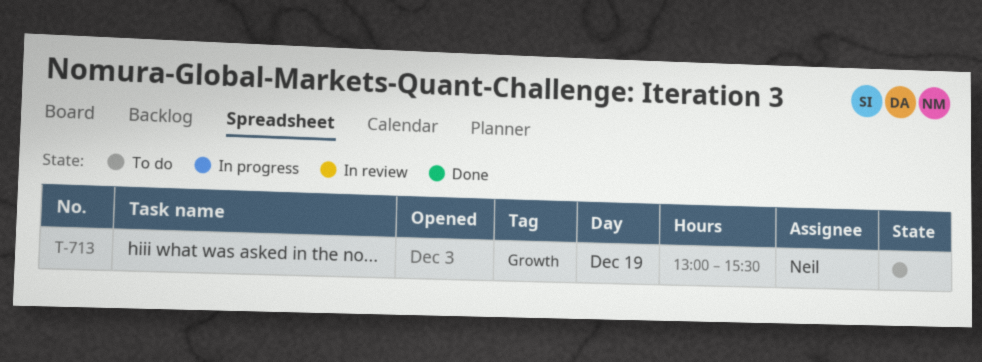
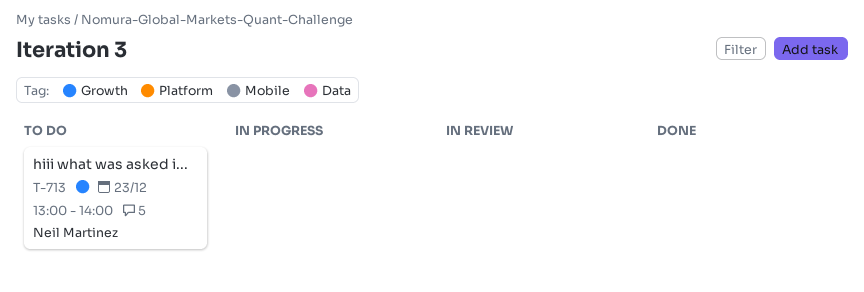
T-713, day: Dec 19 -> Dec 23
T-713, ends: 15:30 -> 14:00

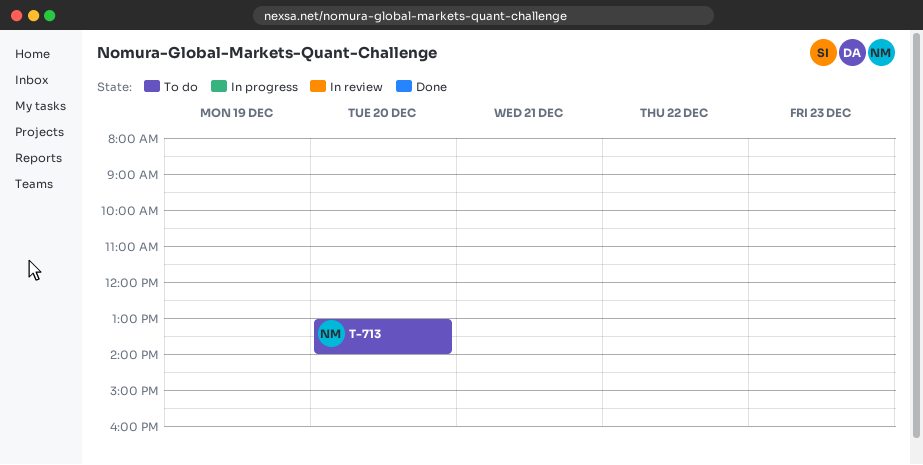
T-713, day: Dec 23 -> Dec 20

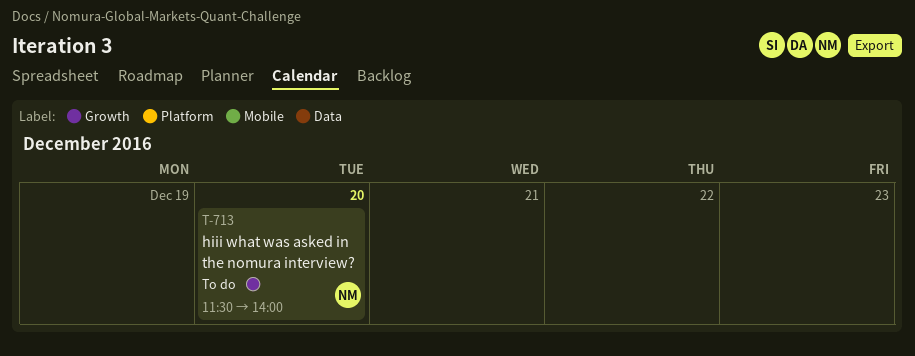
T-713, begins: 13:00 -> 11:30

